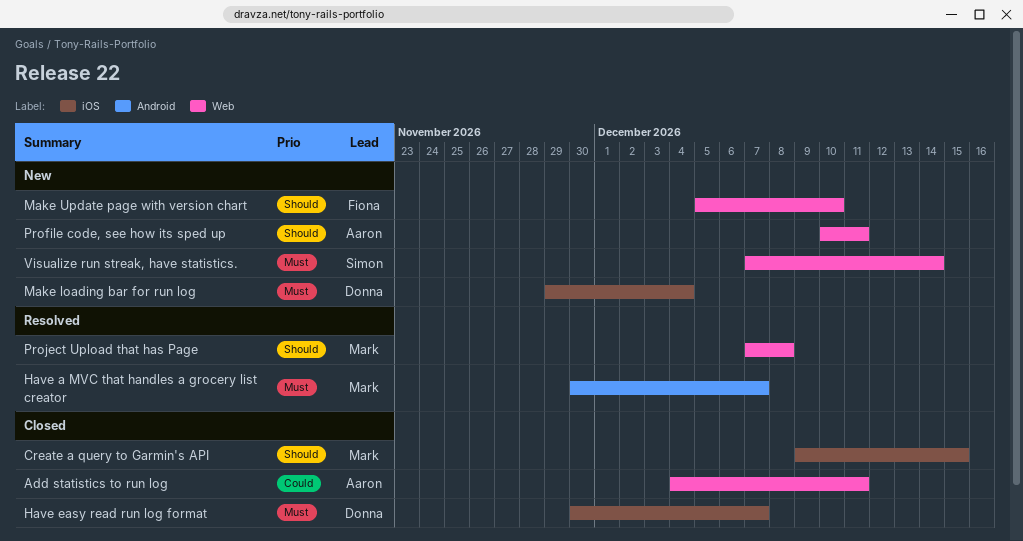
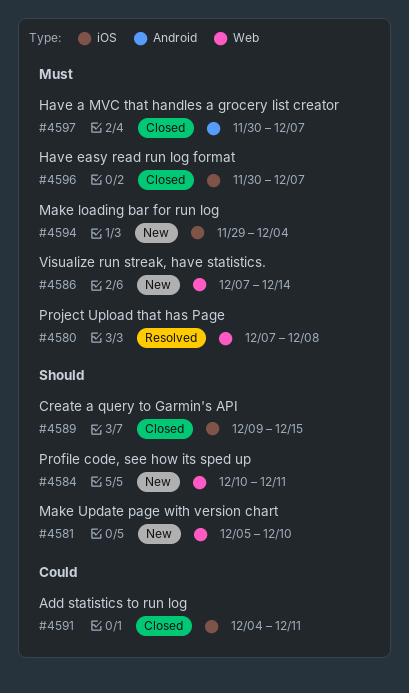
Add statistics to run log, label: Web -> iOS
Have a MVC that handles a grocery list creator, status: Resolved -> Closed
Project Upload that has Page, priority: Should -> Must

